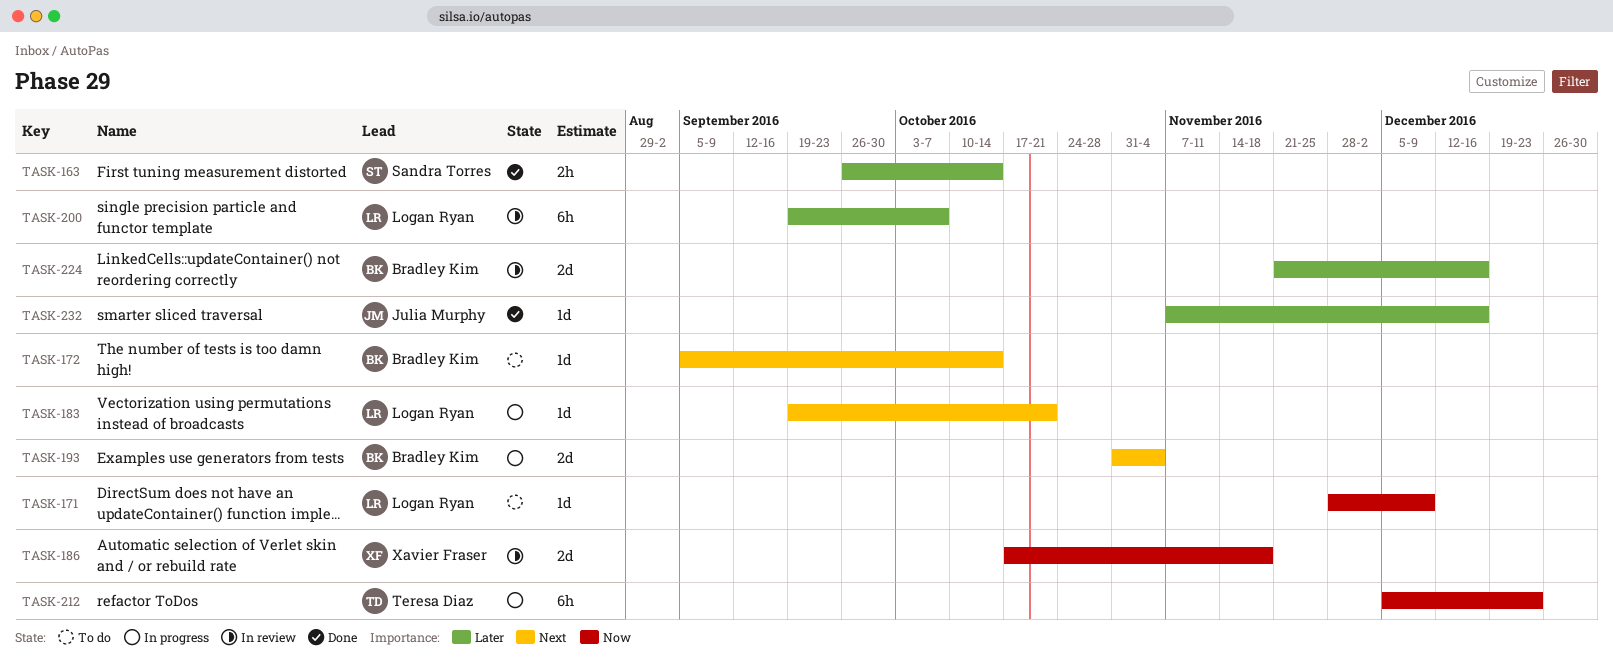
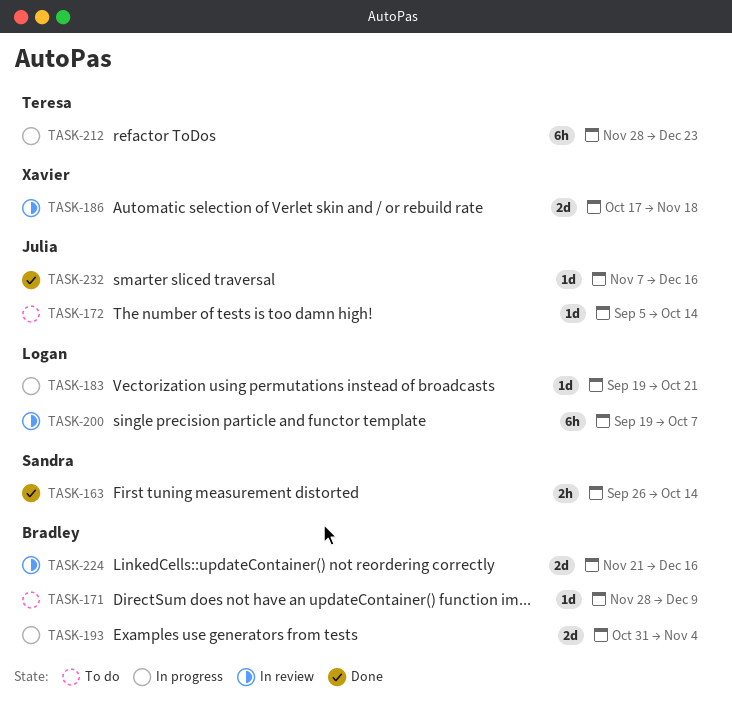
TASK-171, owner: Logan Ryan -> Bradley Kim
TASK-172, owner: Bradley Kim -> Julia Murphy
TASK-212, start: Dec 5 -> Nov 28

